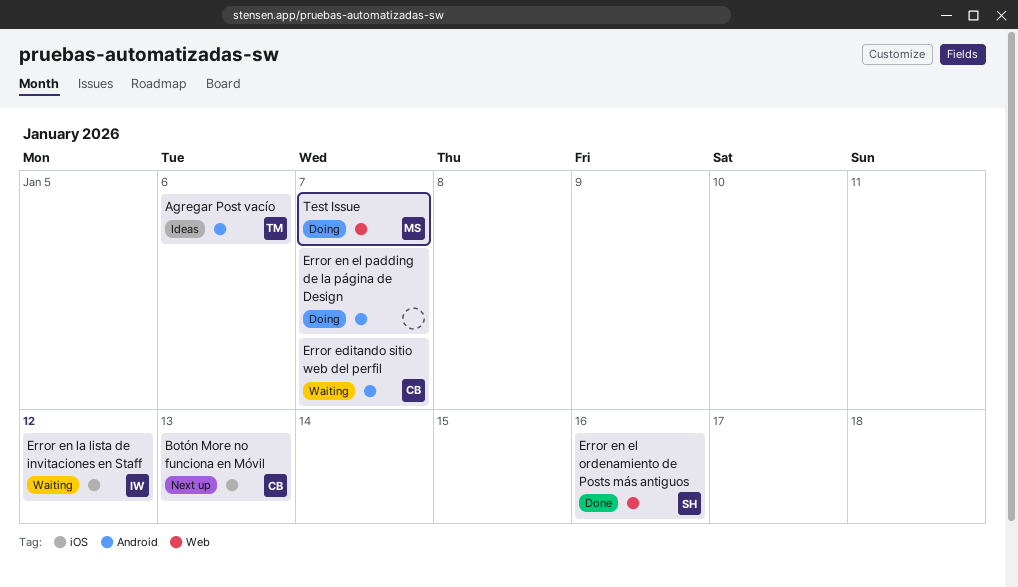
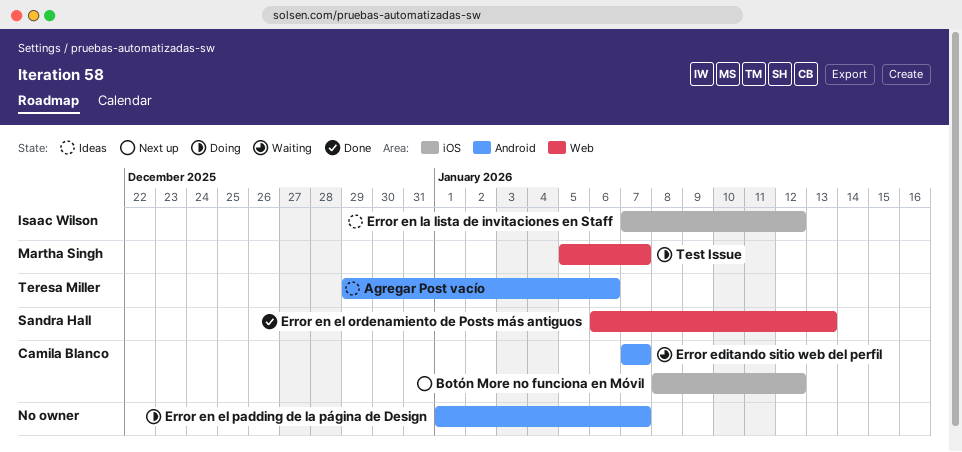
Botón More no funciona en Móvil, due: Jan 13 -> Jan 12
Error en el ordenamiento de Posts más antiguos, due: Jan 16 -> Jan 13
Error en la lista de invitaciones en Staff, status: Waiting -> Ideas

